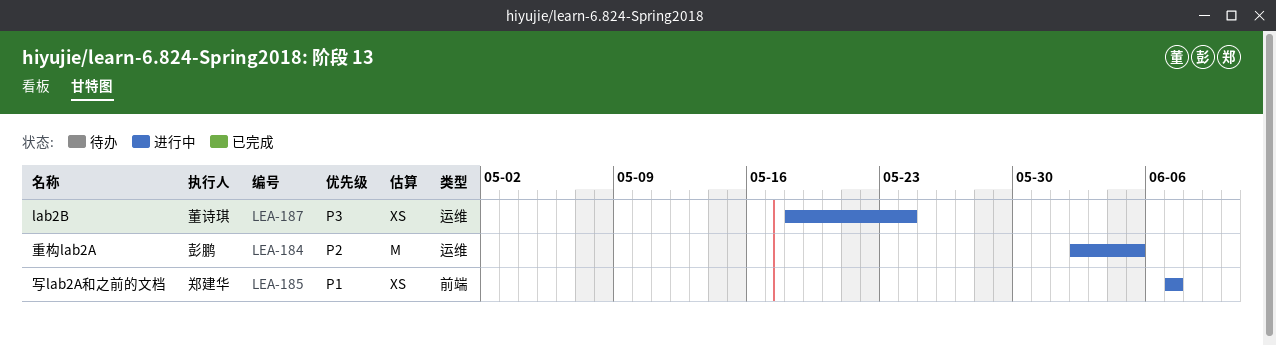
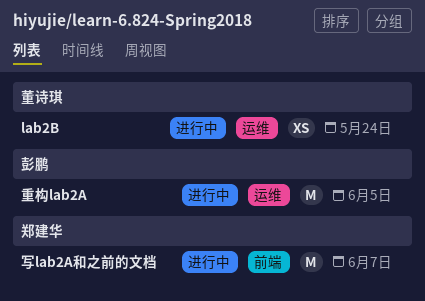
写lab2A和之前的文档, estimate: XS -> M

